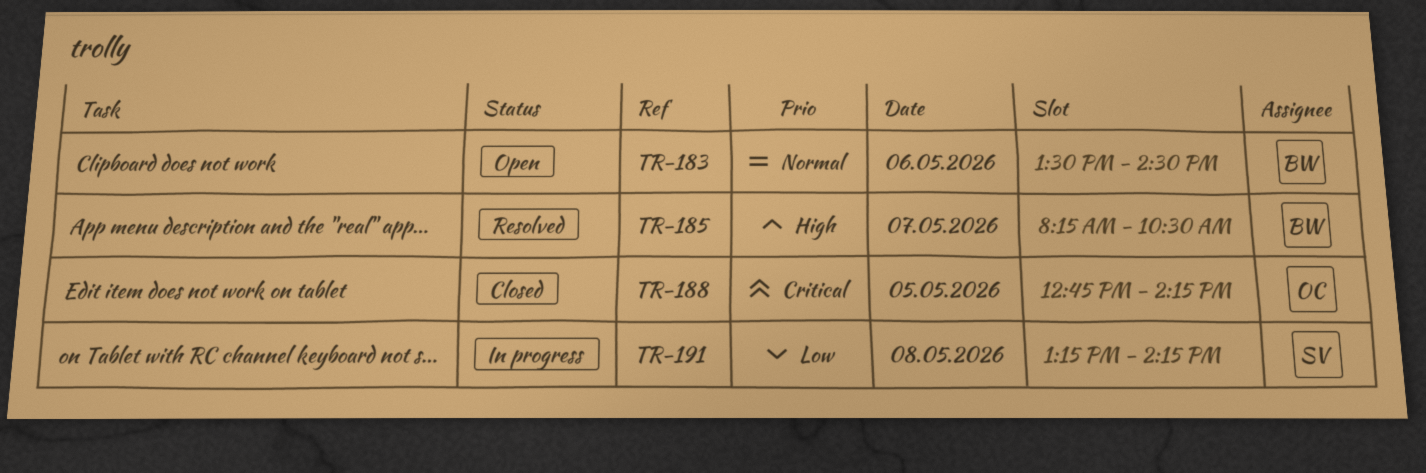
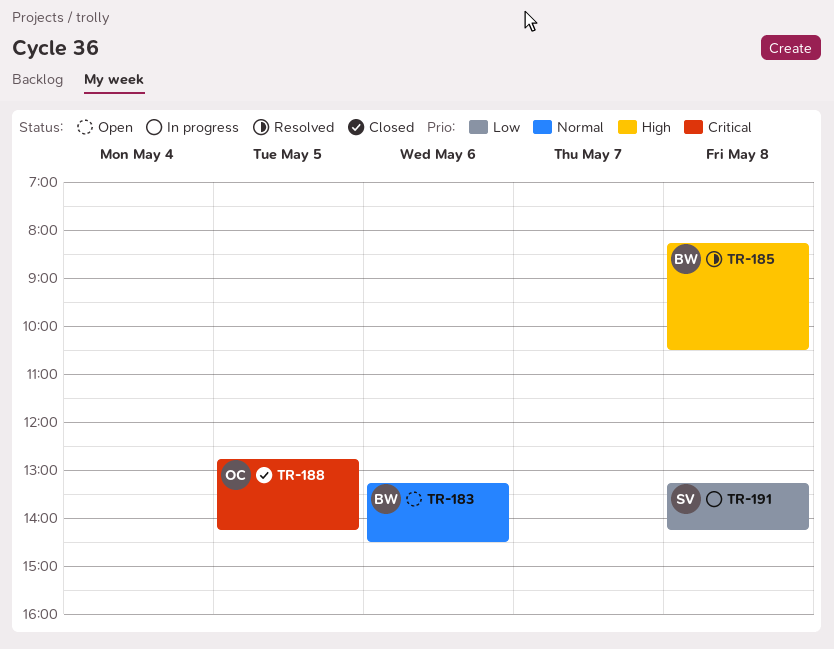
TR-183, begins: 13:30 -> 13:15
TR-185, day: May 7 -> May 8

